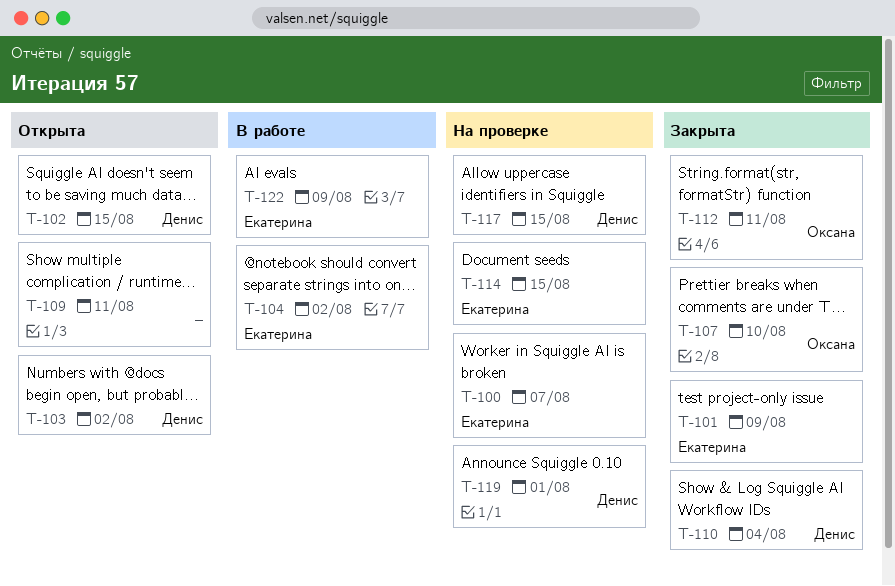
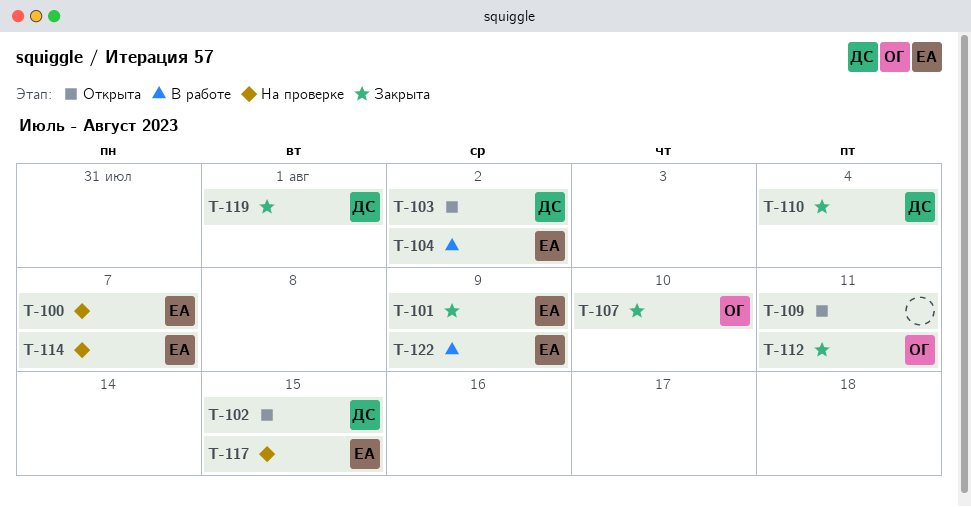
T-114, due: Aug 15 -> Aug 7
T-117, owner: Денис -> Екатерина
T-119, status: На проверке -> Закрыта

